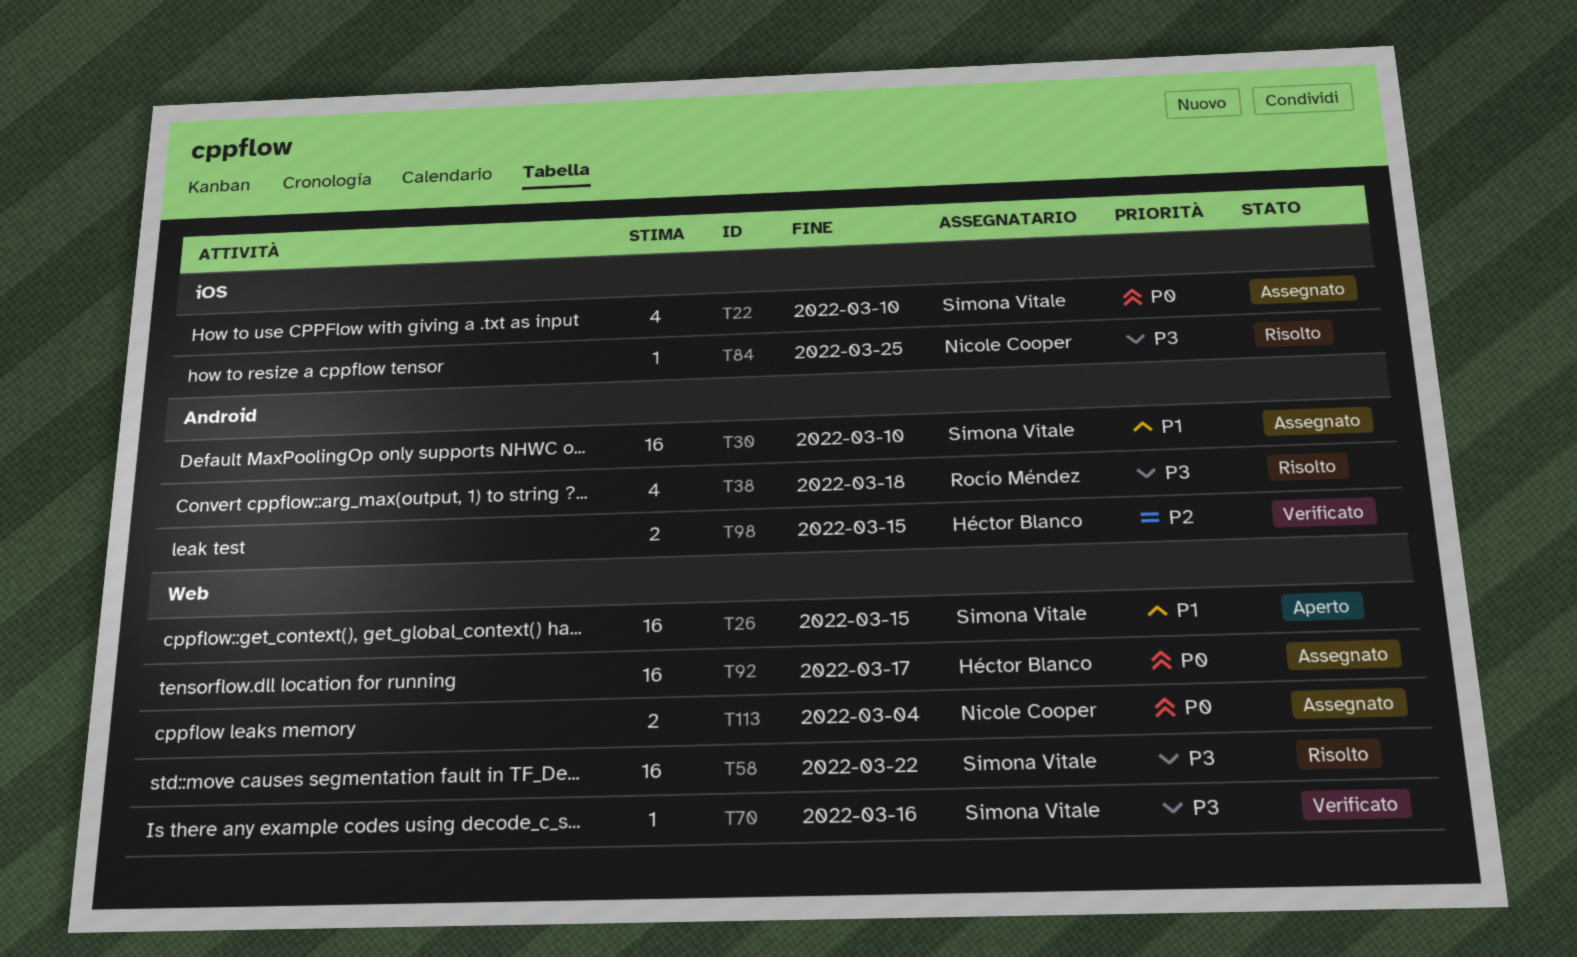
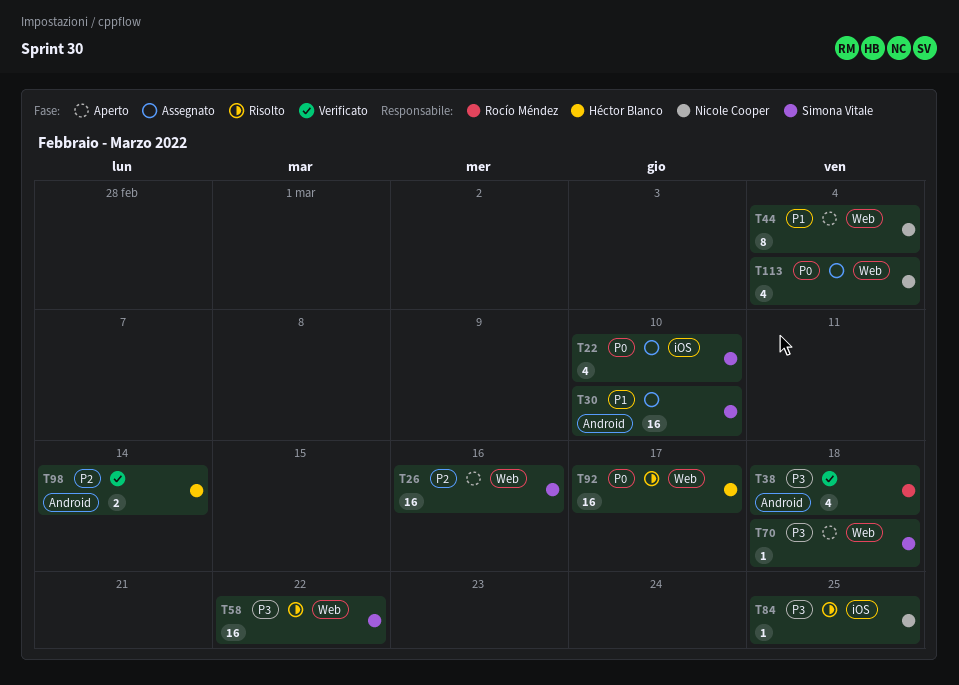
T26, priority: P1 -> P2
T26, due: Mar 15 -> Mar 16
T38, status: Risolto -> Verificato
T44: none -> present
T70, status: Verificato -> Aperto
T70, due: Mar 16 -> Mar 18
T92, status: Assegnato -> Risolto
T98, due: Mar 15 -> Mar 14
T113, estimate: 2 -> 4

